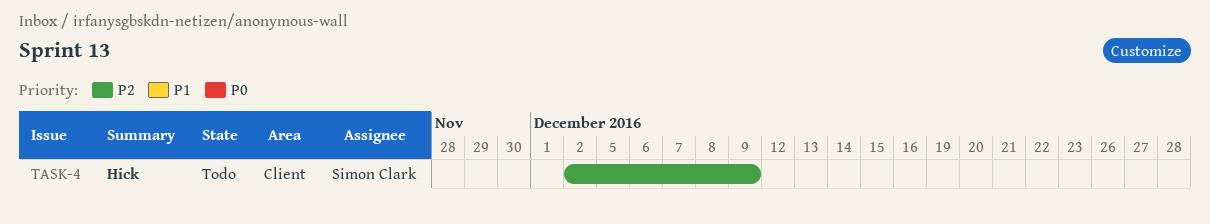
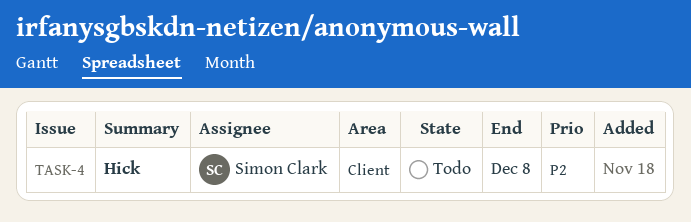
TASK-4, due: Dec 9 -> Dec 8

